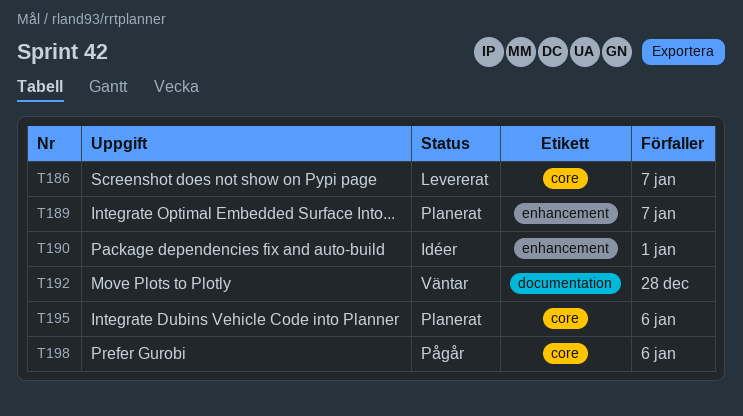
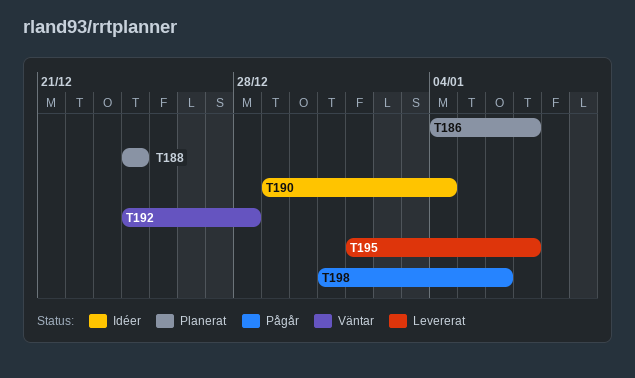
T186, status: Levererat -> Planerat
T188: none -> present
T189: present -> none
T190, due: Jan 1 -> Jan 4
T195, status: Planerat -> Levererat
T195, due: Jan 6 -> Jan 7

